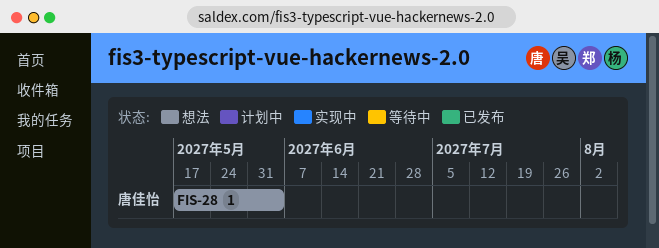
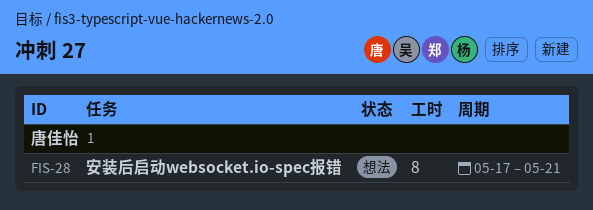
FIS-28, estimate: 1 -> 8
FIS-28, due: Jun 4 -> May 21

